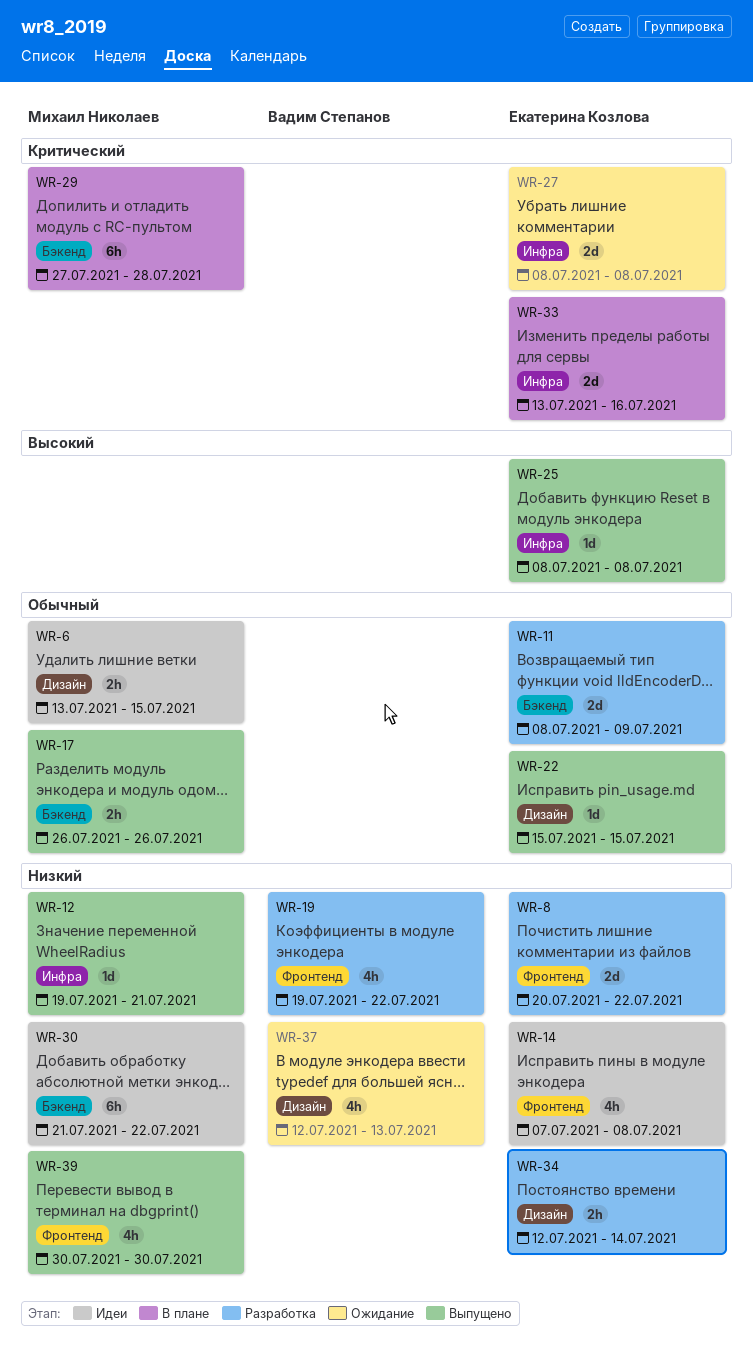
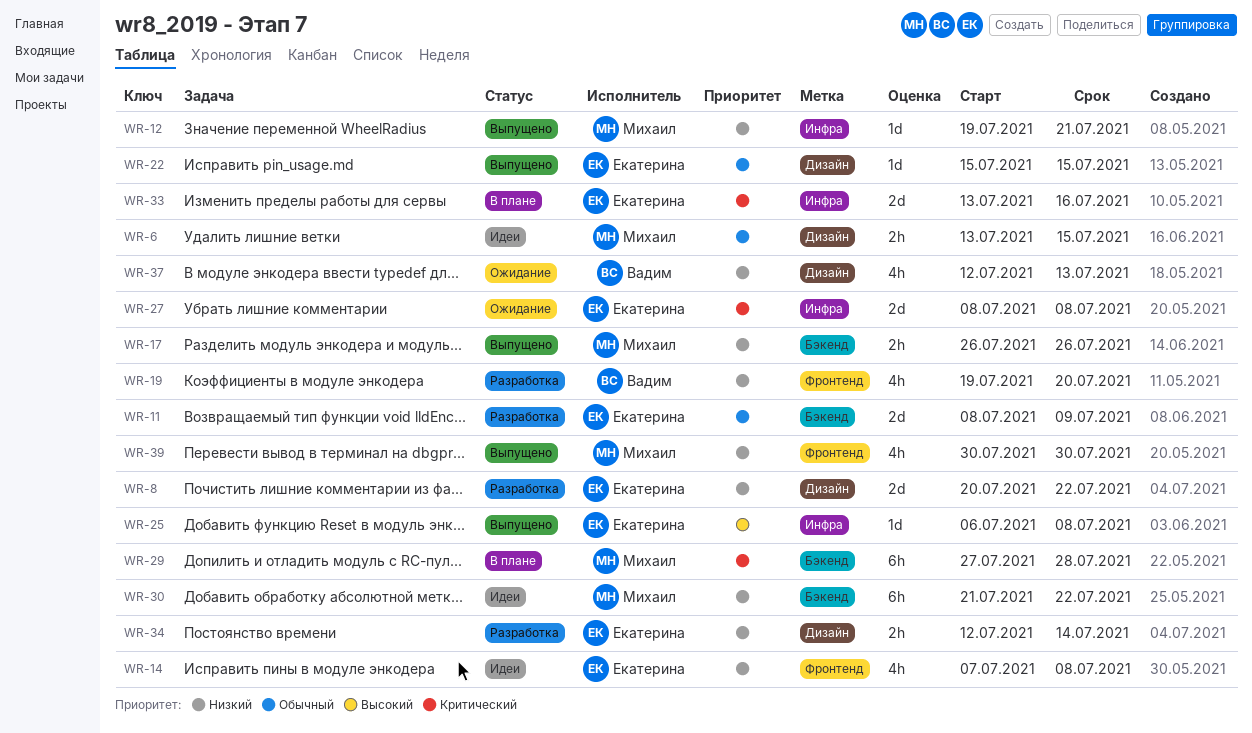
WR-8, label: Фронтенд -> Дизайн
WR-17, priority: Обычный -> Низкий
WR-19, due: Jul 22 -> Jul 20
WR-25, start: Jul 8 -> Jul 6

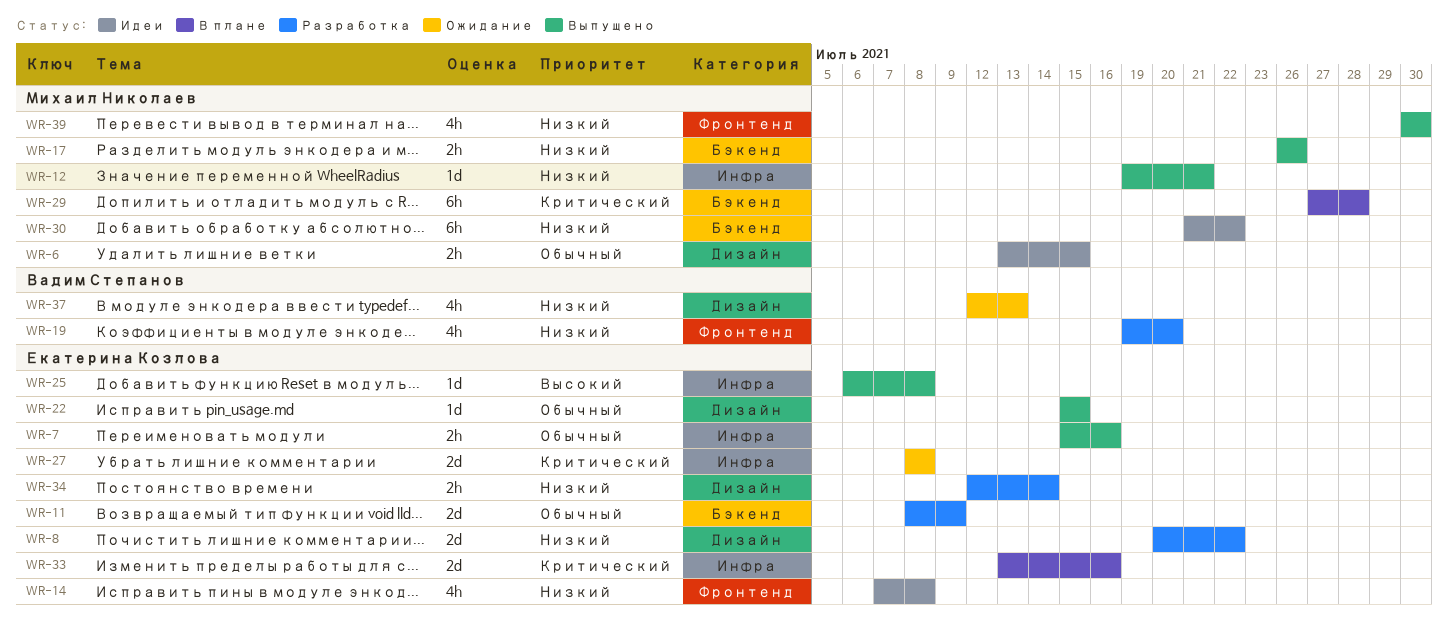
WR-7: none -> present

